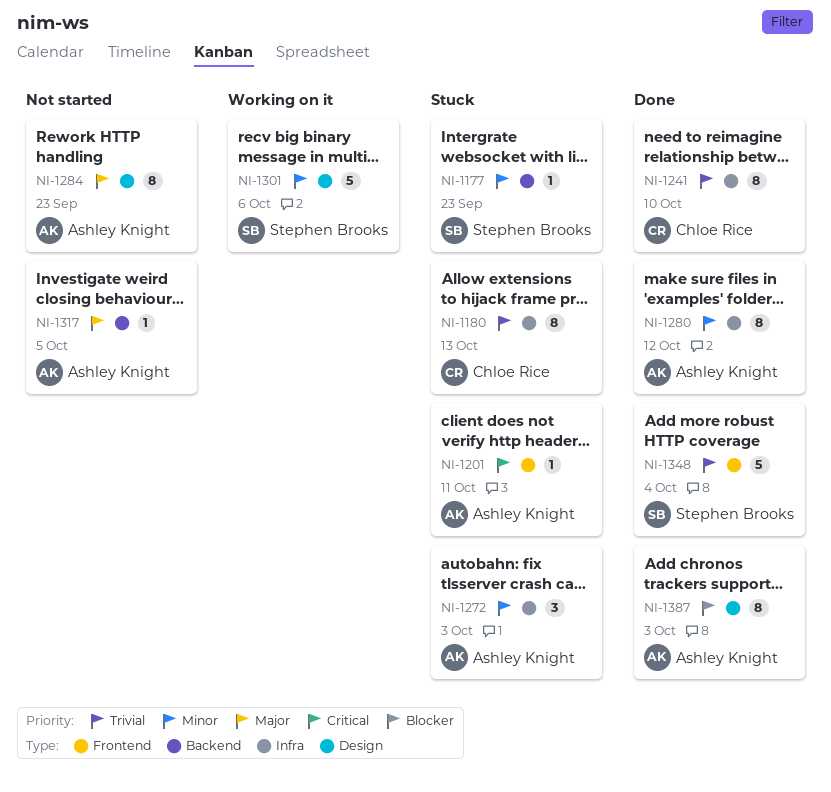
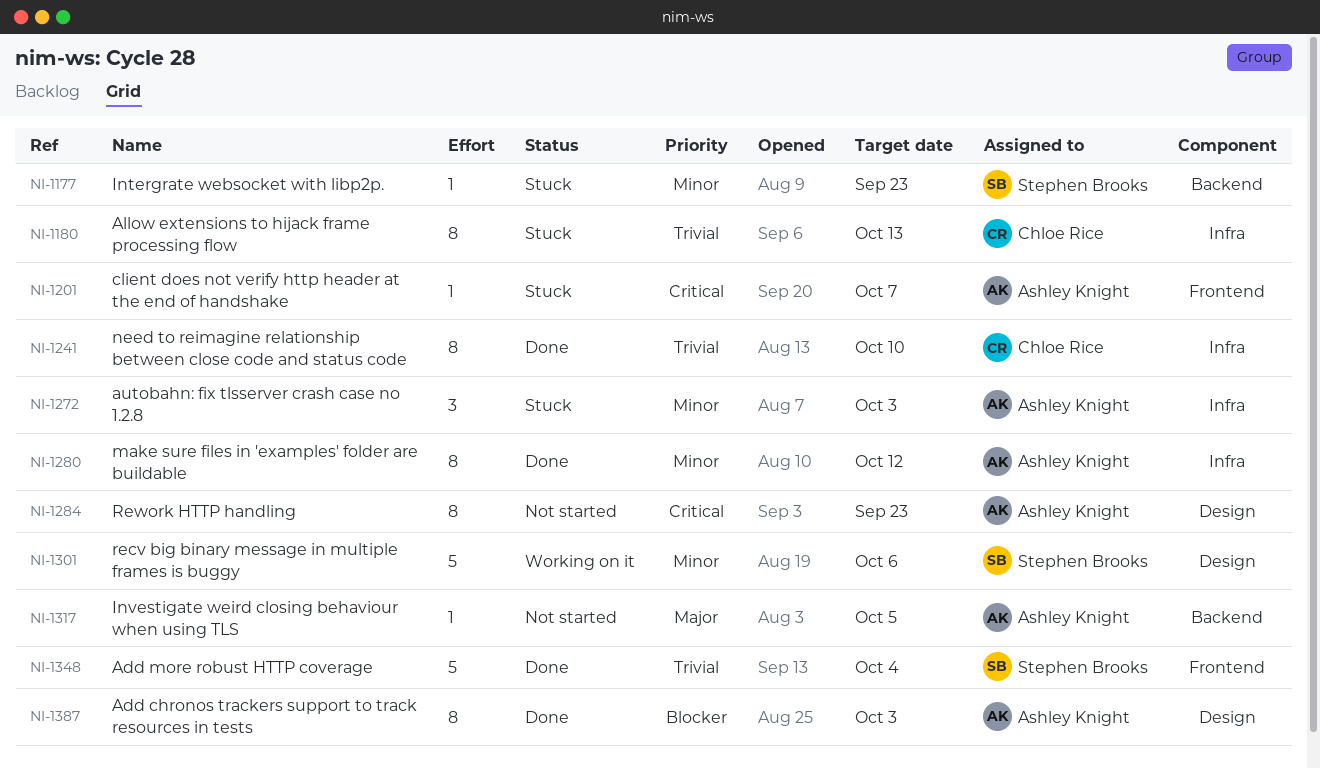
NI-1201, due: Oct 11 -> Oct 7
NI-1284, priority: Major -> Critical

